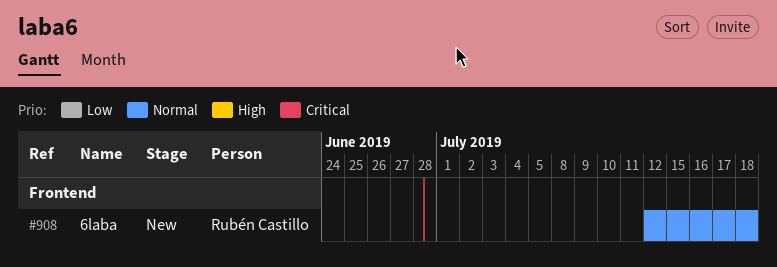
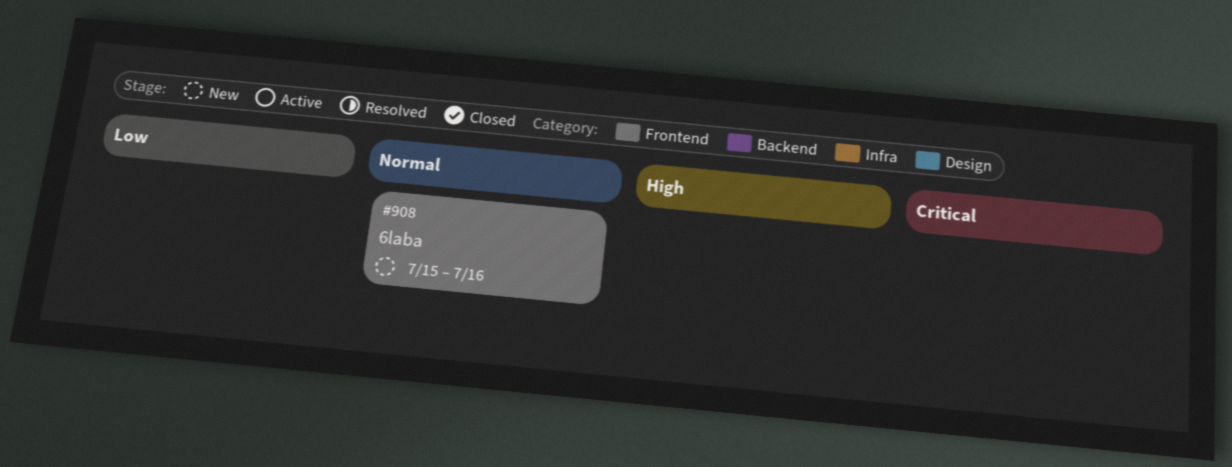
#908, start: Jul 12 -> Jul 15
#908, due: Jul 18 -> Jul 16

